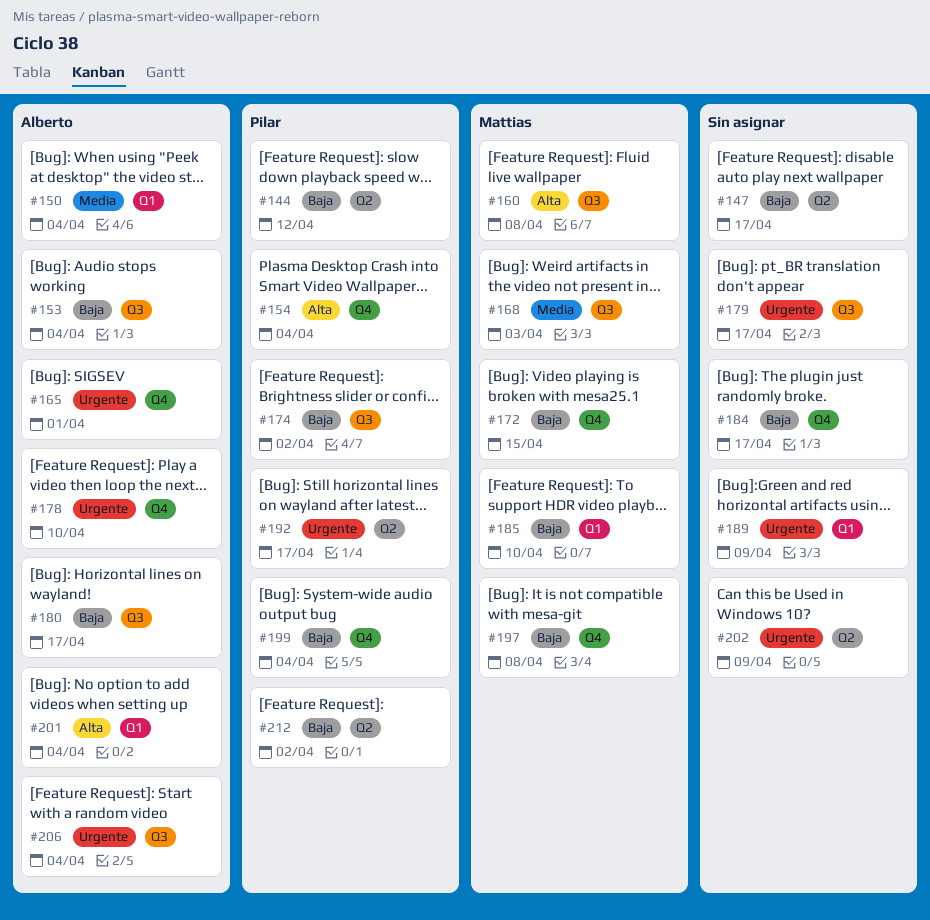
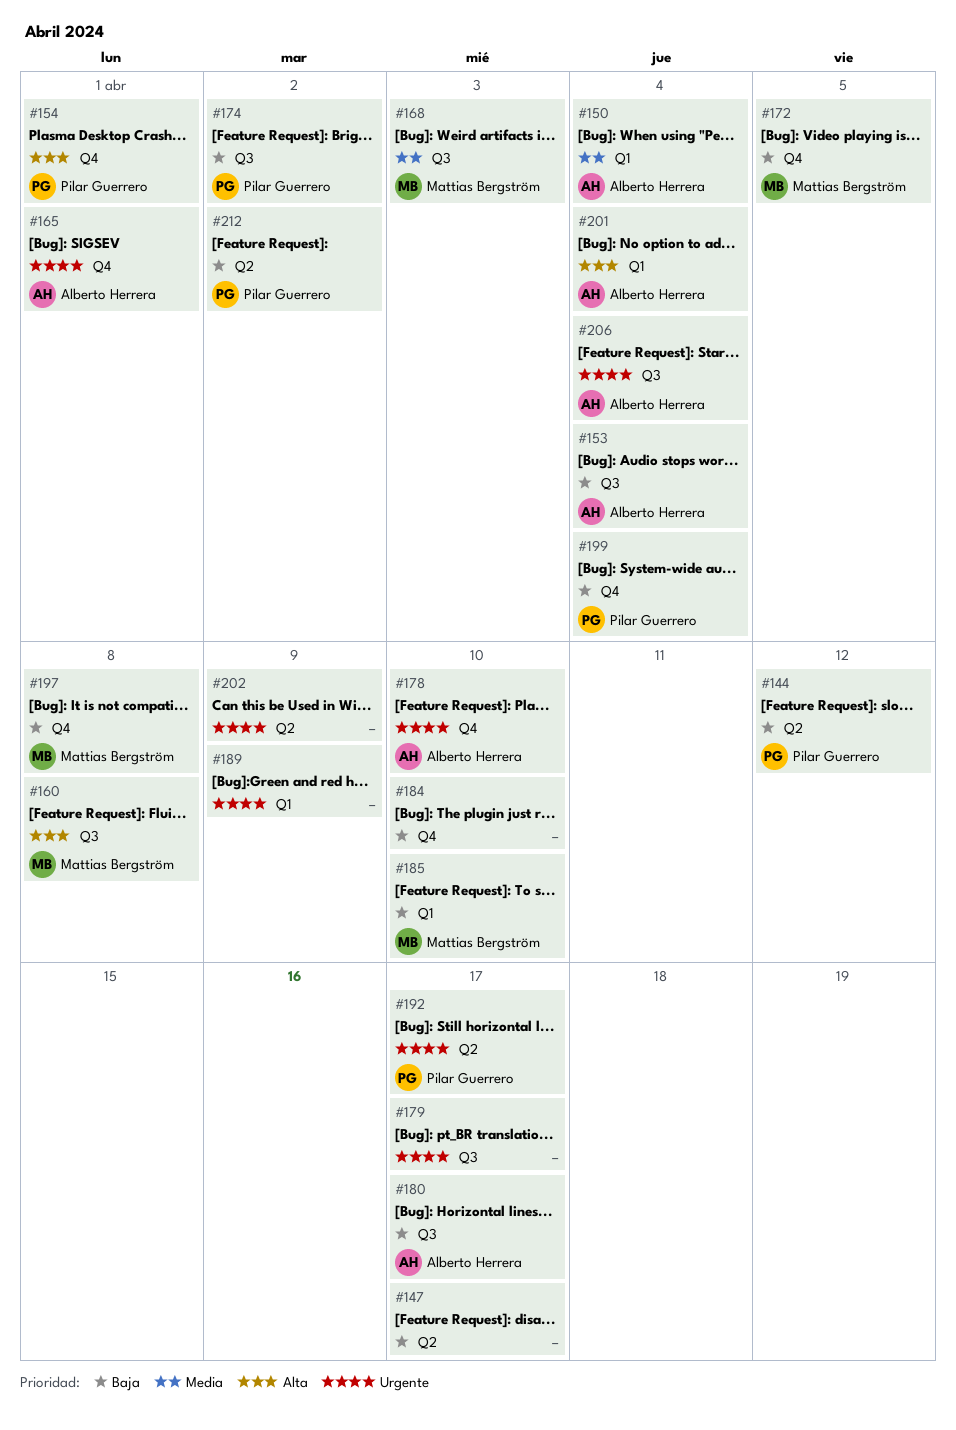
#154, due: Apr 4 -> Apr 1
#172, due: Apr 15 -> Apr 5
#184, due: Apr 17 -> Apr 10

